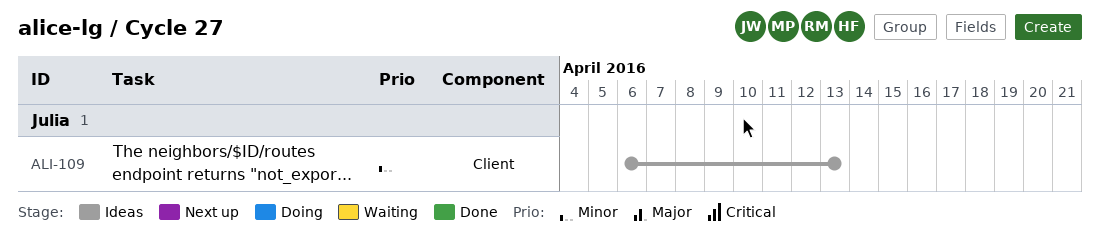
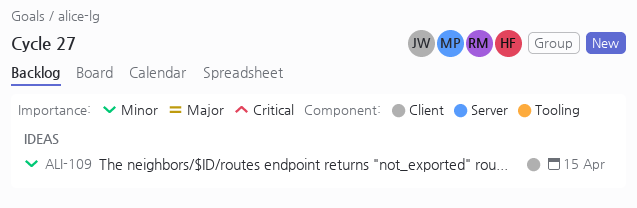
ALI-109, due: Apr 13 -> Apr 15

